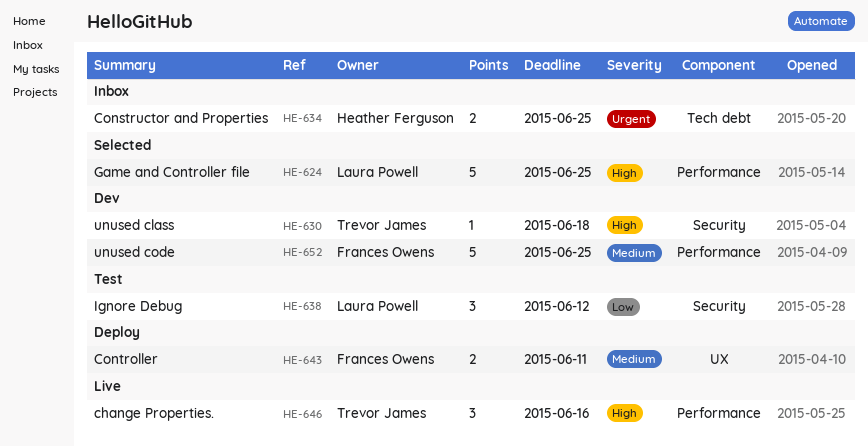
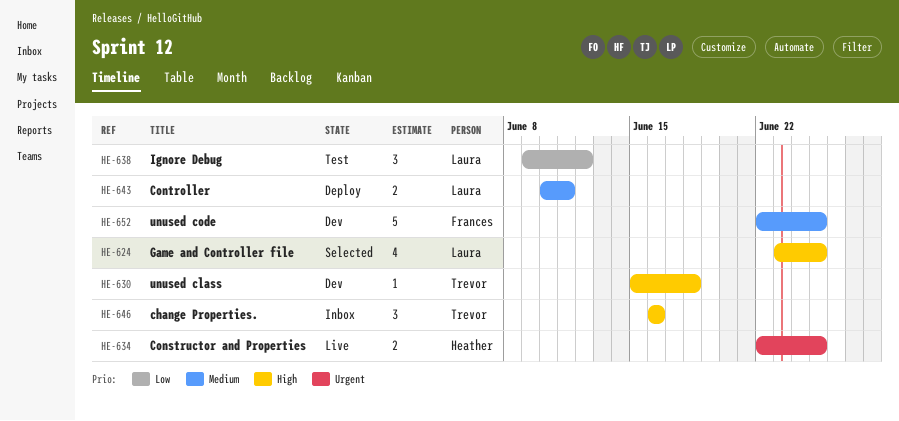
HE-624, estimate: 5 -> 4
HE-634, status: Inbox -> Live
HE-643, owner: Frances Owens -> Laura Powell
HE-646, status: Live -> Inbox

